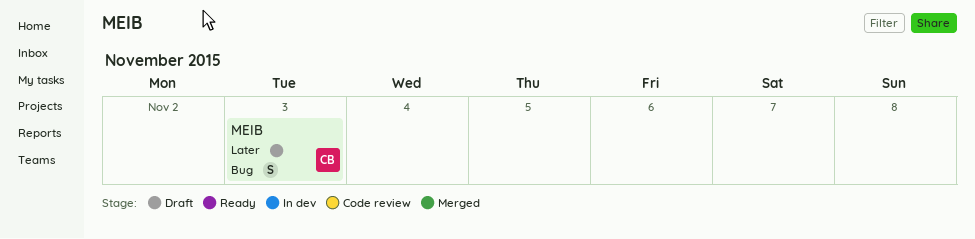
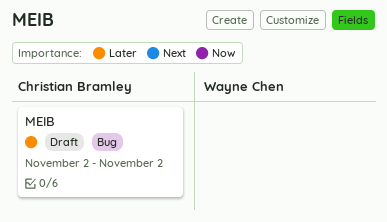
MEIB, due: Nov 3 -> Nov 2

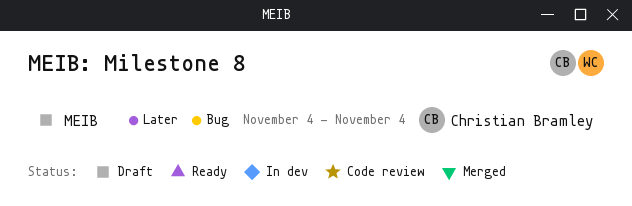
MEIB, start: Nov 2 -> Nov 4
MEIB, due: Nov 2 -> Nov 4

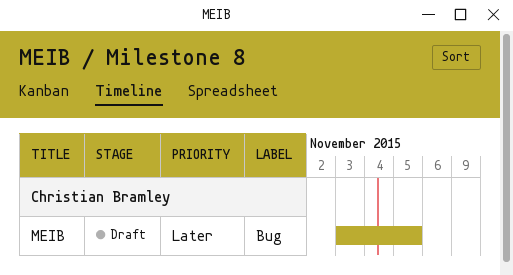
MEIB, start: Nov 4 -> Nov 3
MEIB, due: Nov 4 -> Nov 5

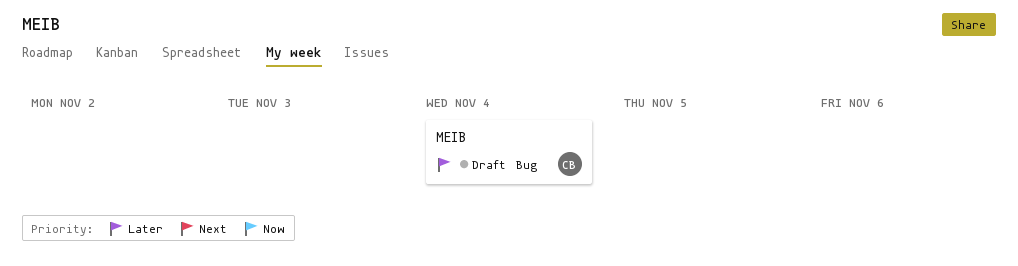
MEIB, due: Nov 5 -> Nov 4

